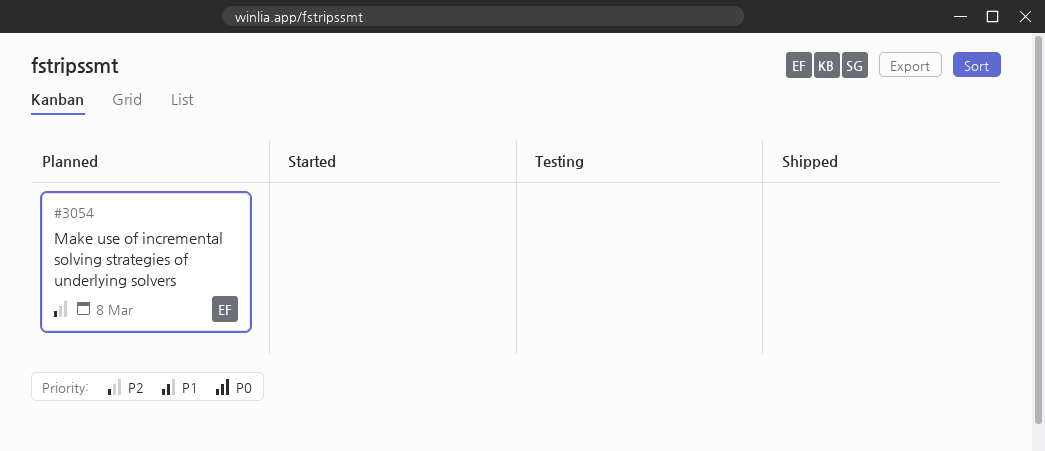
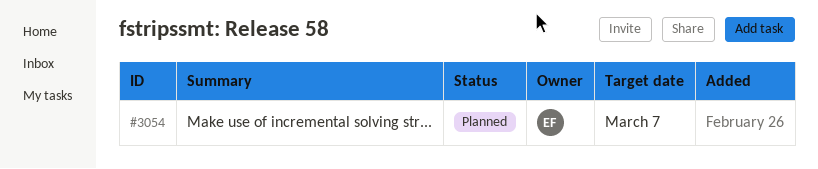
#3054, due: Mar 8 -> Mar 7

